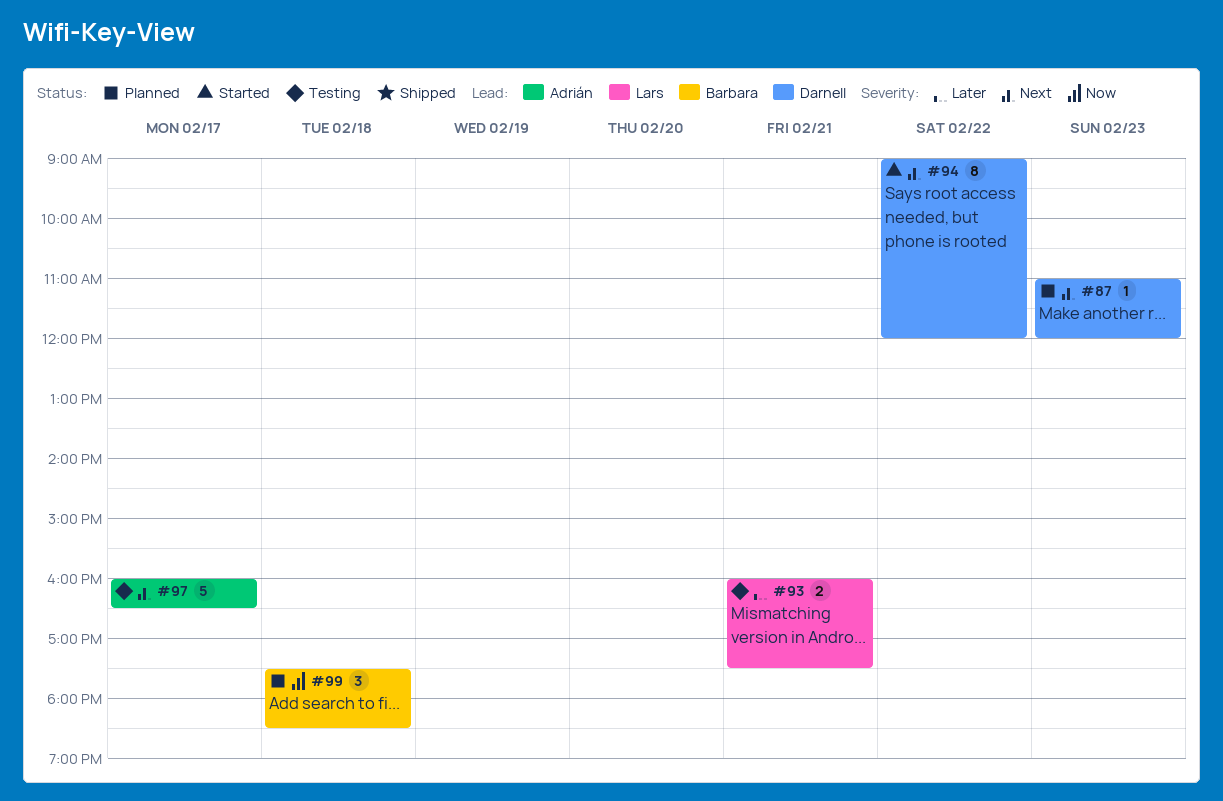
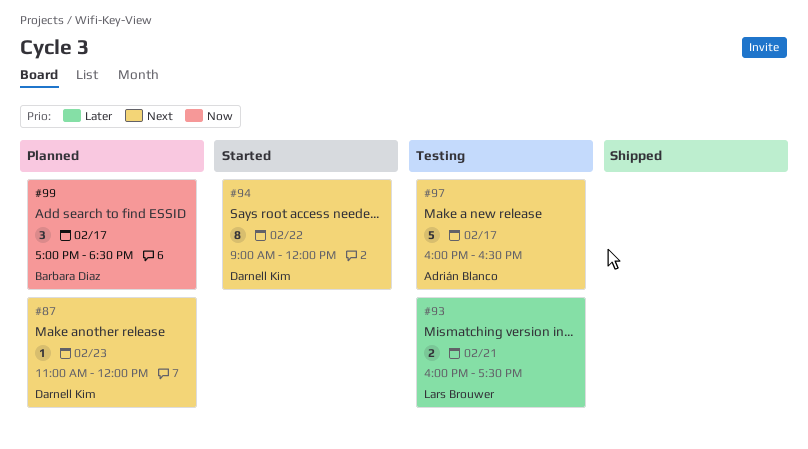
#99, day: Feb 18 -> Feb 17
#99, begins: 17:30 -> 17:00

